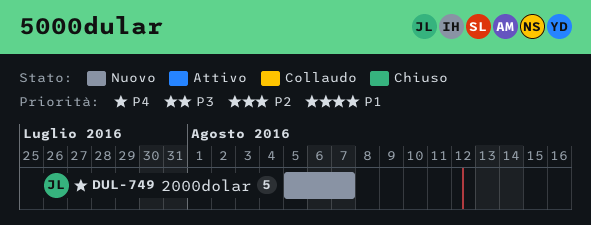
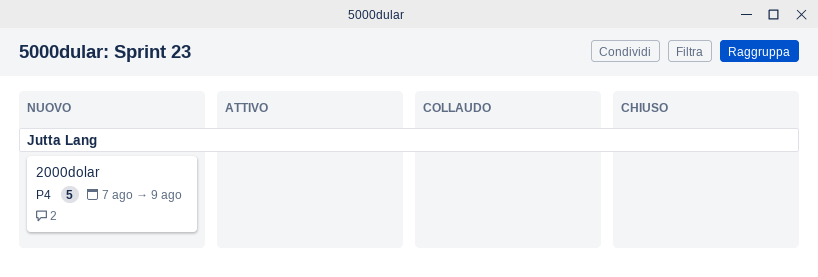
2000dolar, start: Aug 5 -> Aug 7
2000dolar, due: Aug 7 -> Aug 9

